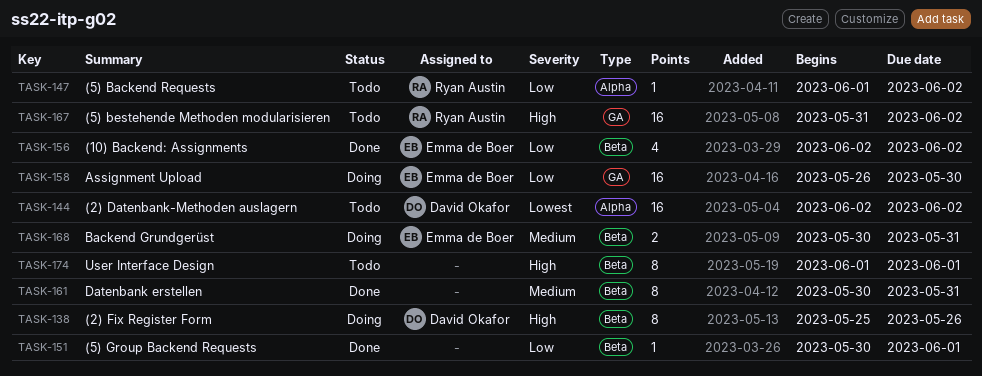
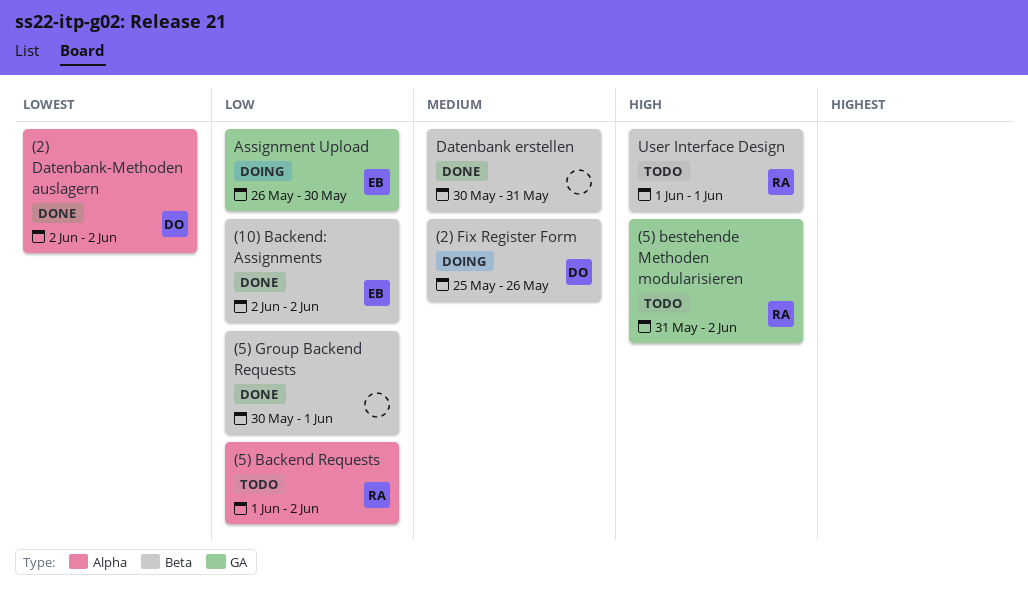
(2) Datenbank-Methoden auslagern, status: Todo -> Done
(2) Fix Register Form, priority: High -> Medium
Backend Grundgerüst: present -> none
User Interface Design, owner: none -> Ryan Austin

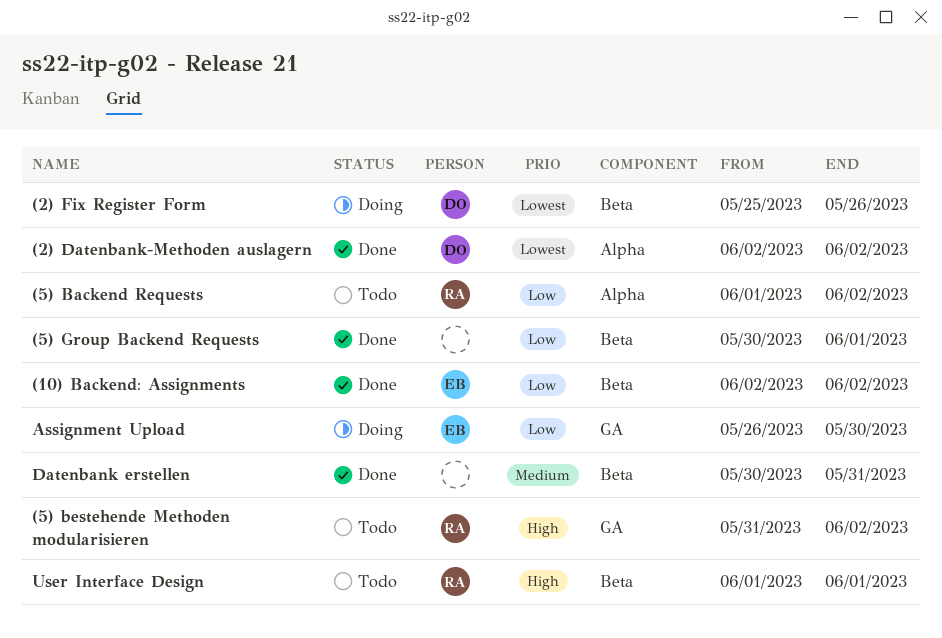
(2) Fix Register Form, priority: Medium -> Lowest

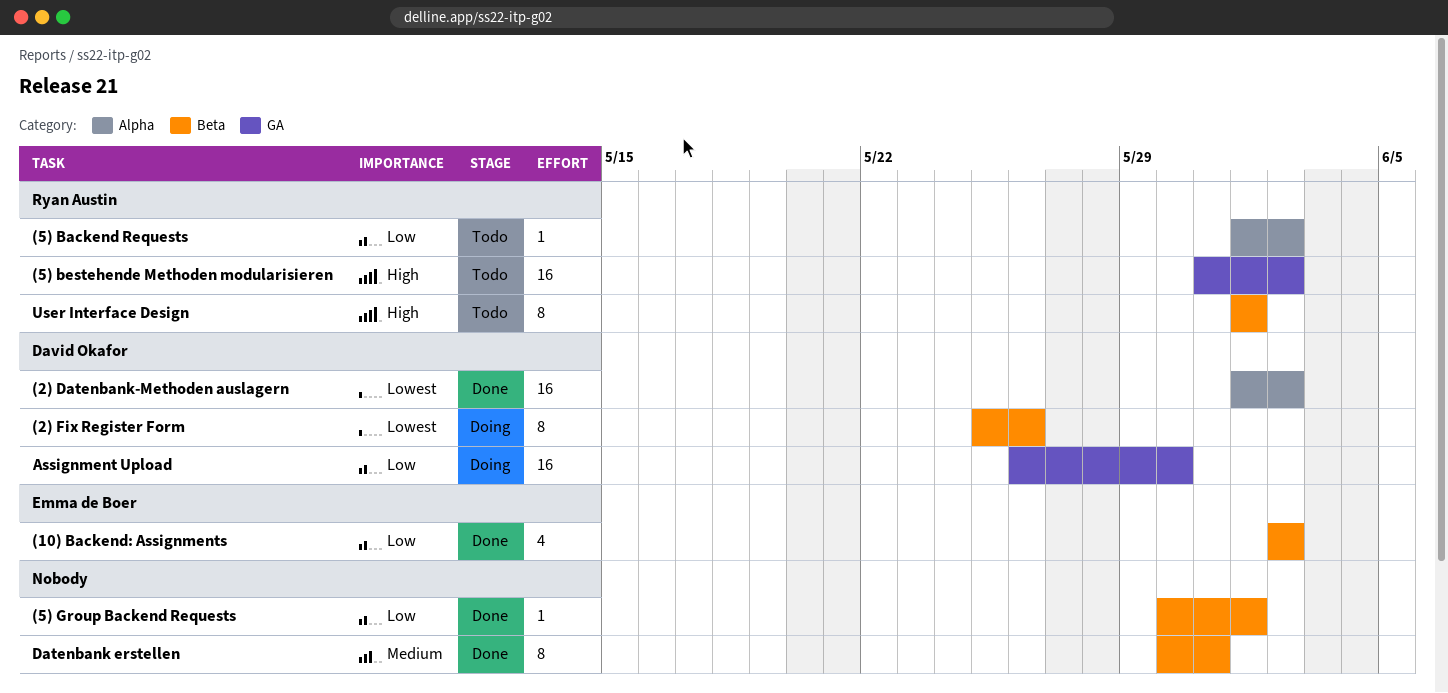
(2) Datenbank-Methoden auslagern, start: Jun 2 -> Jun 1
Assignment Upload, owner: Emma de Boer -> David Okafor

